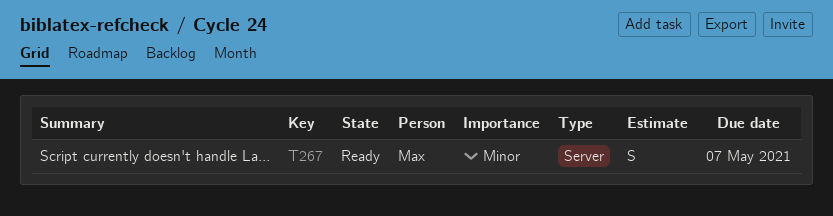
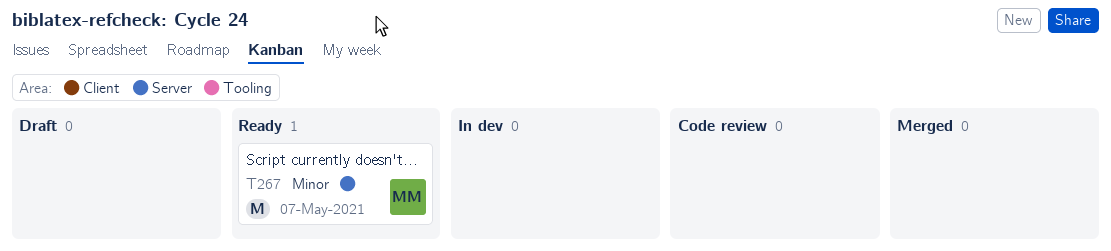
T267, estimate: S -> M

